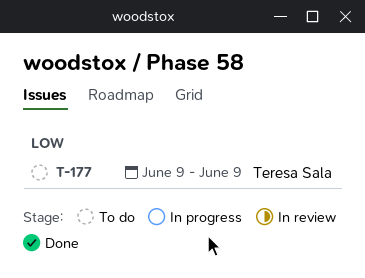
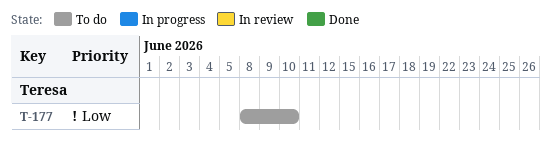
T-177, start: Jun 9 -> Jun 8
T-177, due: Jun 9 -> Jun 10

